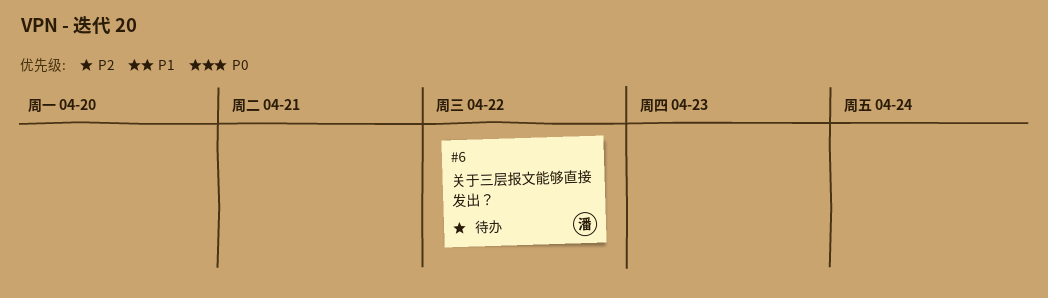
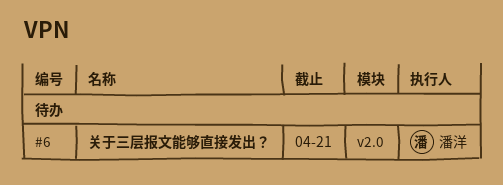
#6, due: Apr 22 -> Apr 21

